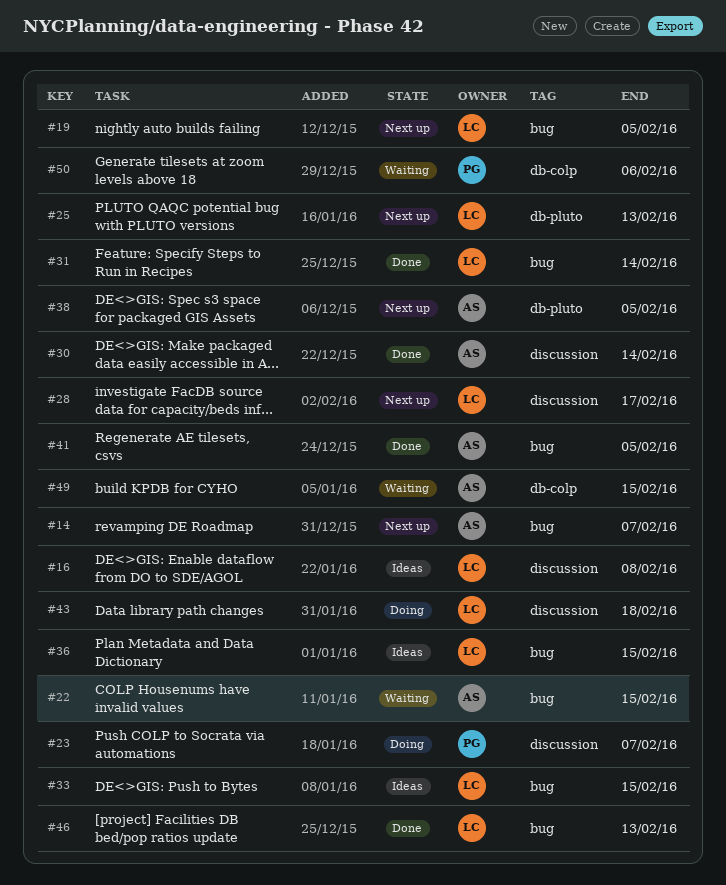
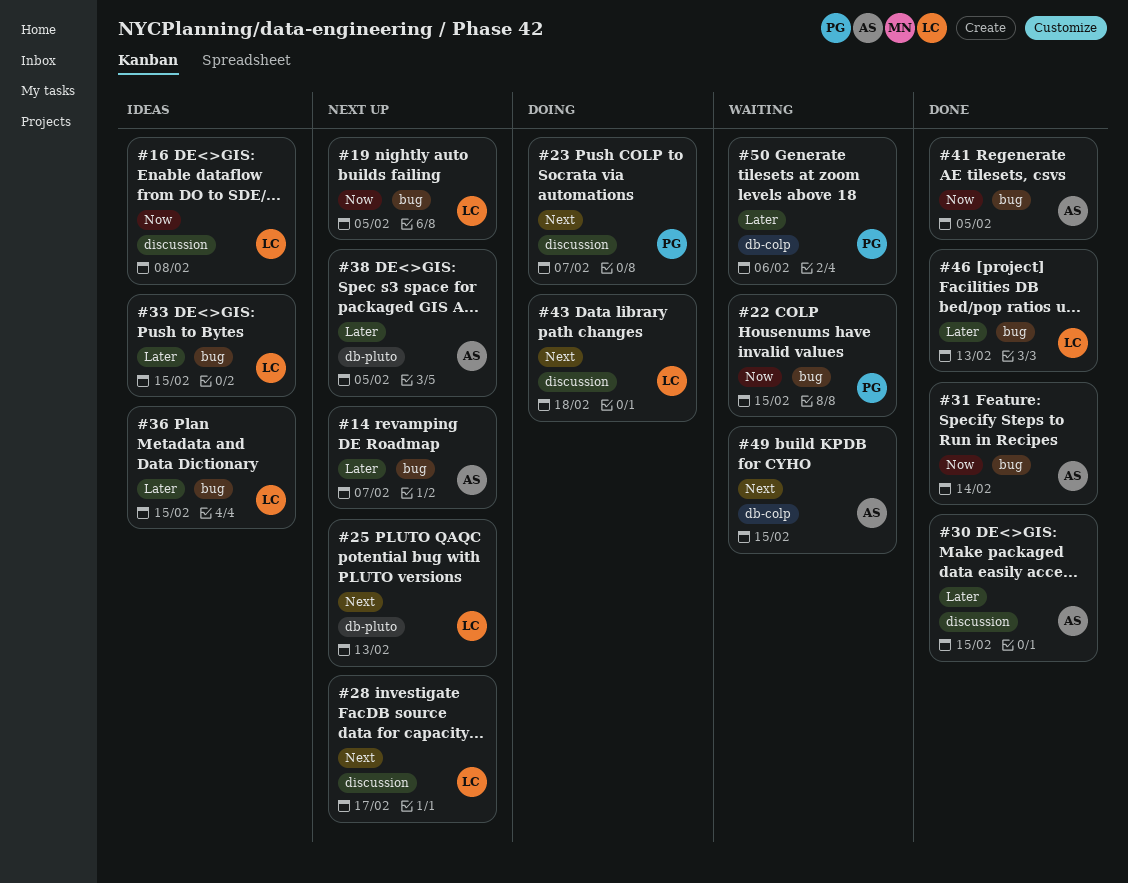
#22, owner: AS -> PG
#30, due: Feb 14 -> Feb 15
#31, owner: LC -> AS

